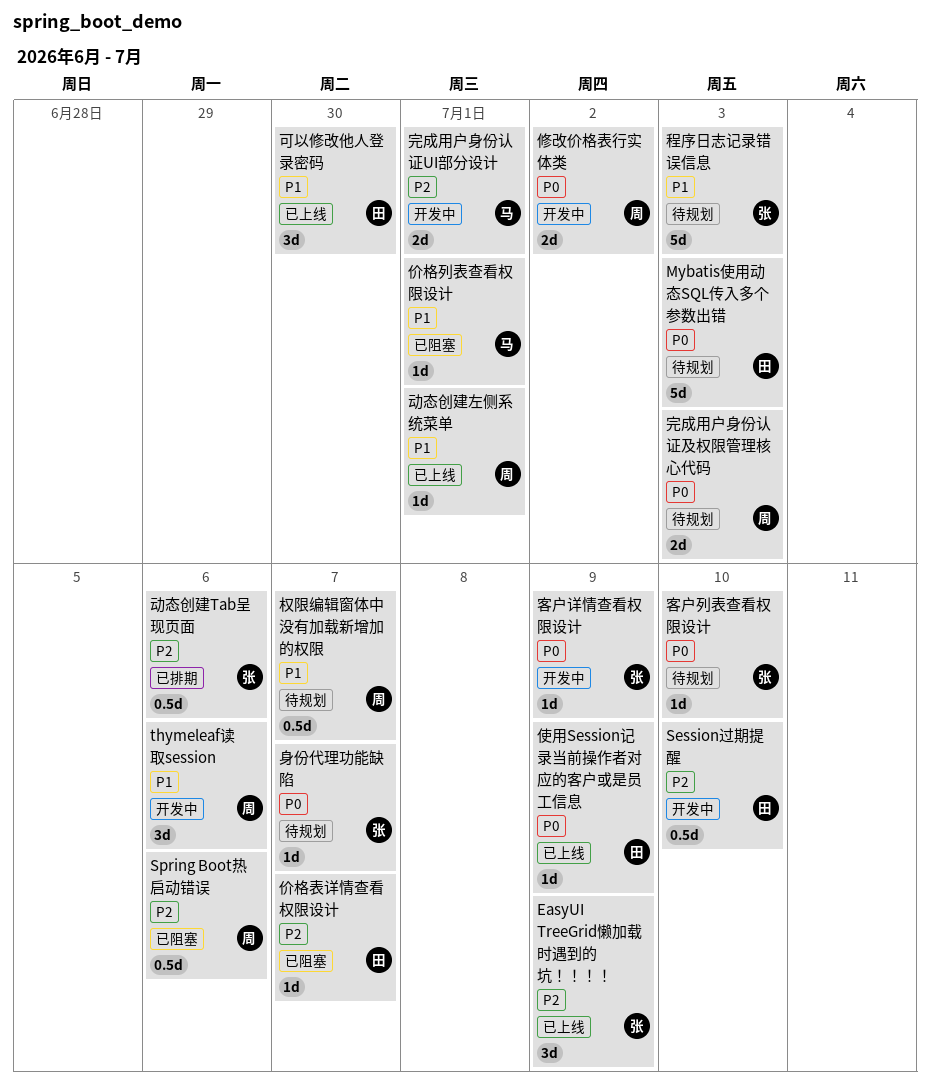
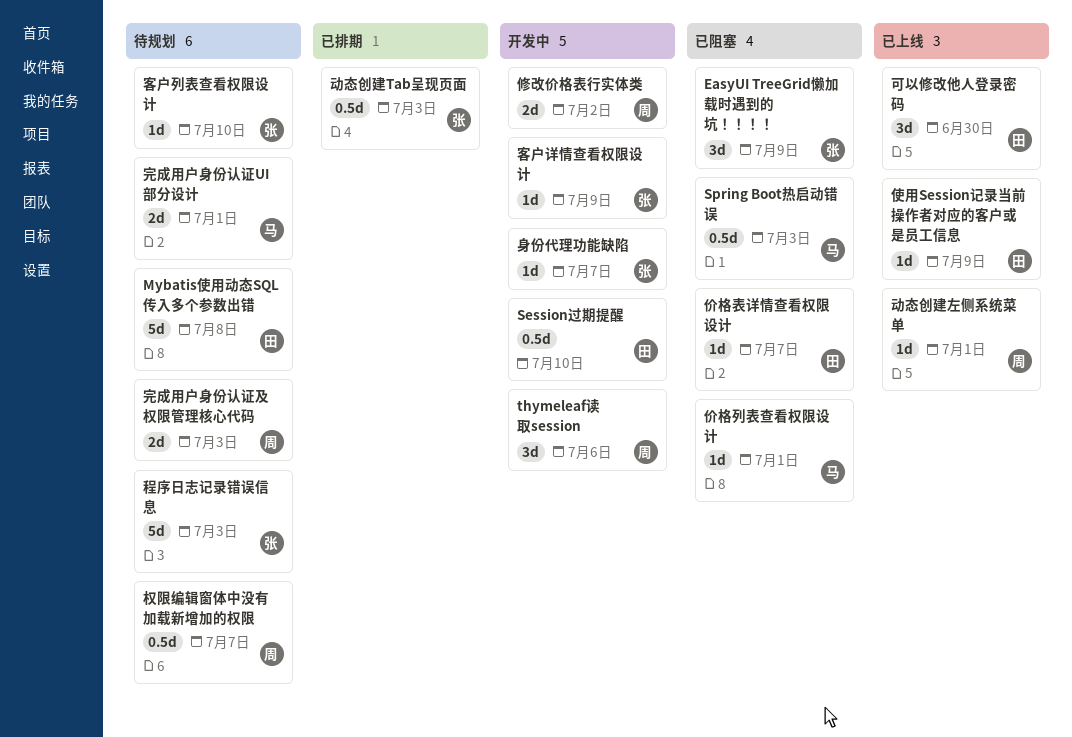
EasyUI TreeGrid懒加载时遇到的坑！！！！, status: 已上线 -> 已阻塞
Mybatis使用动态SQL传入多个参数出错, due: Jul 3 -> Jul 8
Spring Boot热启动错误, owner: 周 -> 马
Spring Boot热启动错误, due: Jul 6 -> Jul 3
动态创建Tab呈现页面, due: Jul 6 -> Jul 3
完成用户身份认证UI部分设计, status: 开发中 -> 待规划
身份代理功能缺陷, status: 待规划 -> 开发中

